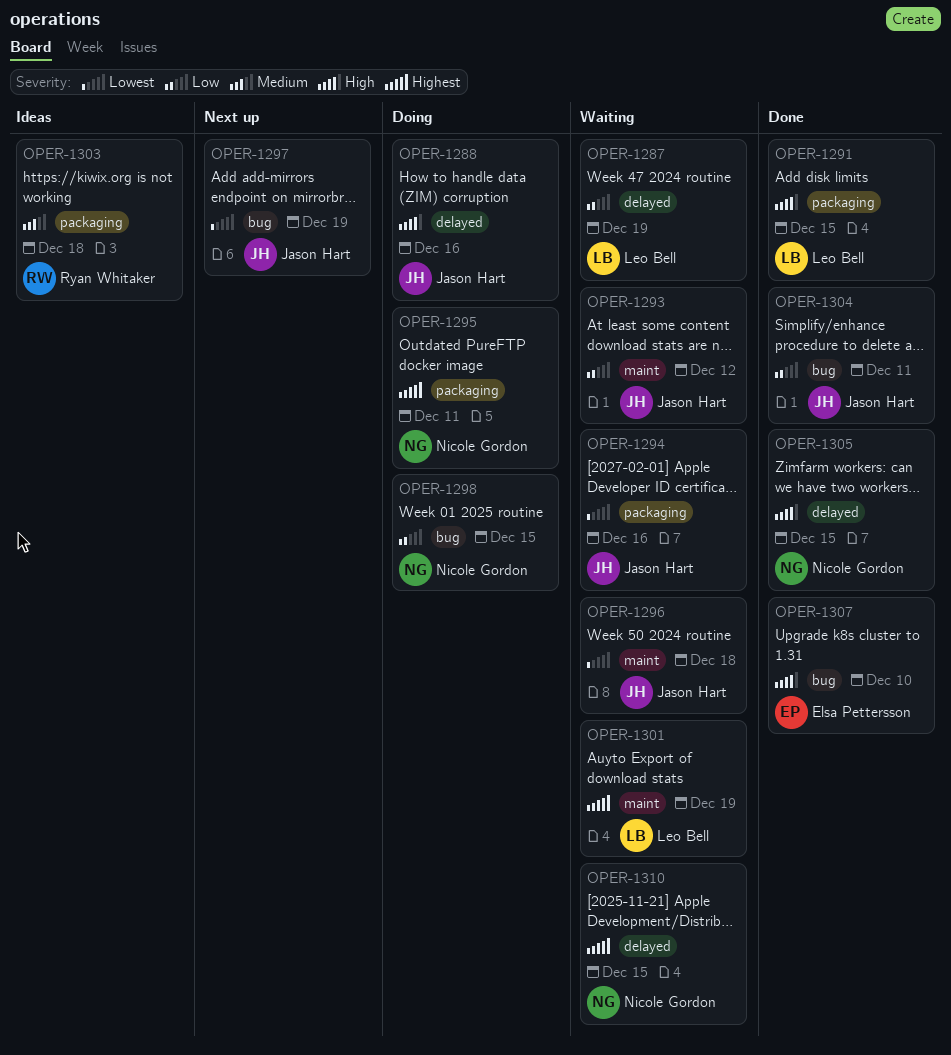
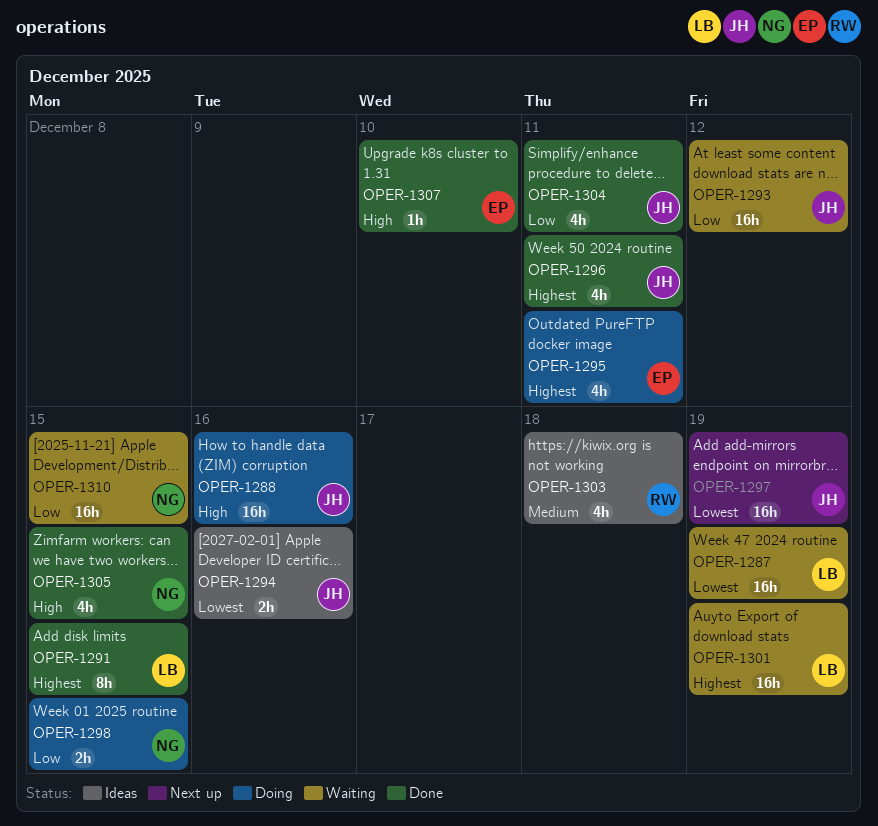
OPER-1287, priority: Low -> Lowest
OPER-1291, priority: High -> Highest
OPER-1294, status: Waiting -> Ideas
OPER-1295, owner: Nicole Gordon -> Elsa Pettersson
OPER-1296, status: Waiting -> Done
OPER-1296, priority: Lowest -> Highest
OPER-1296, due: Dec 18 -> Dec 11
OPER-1310, priority: Highest -> Low

